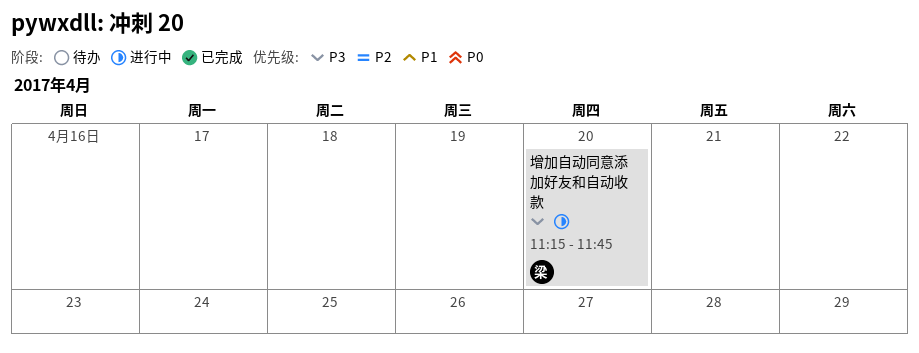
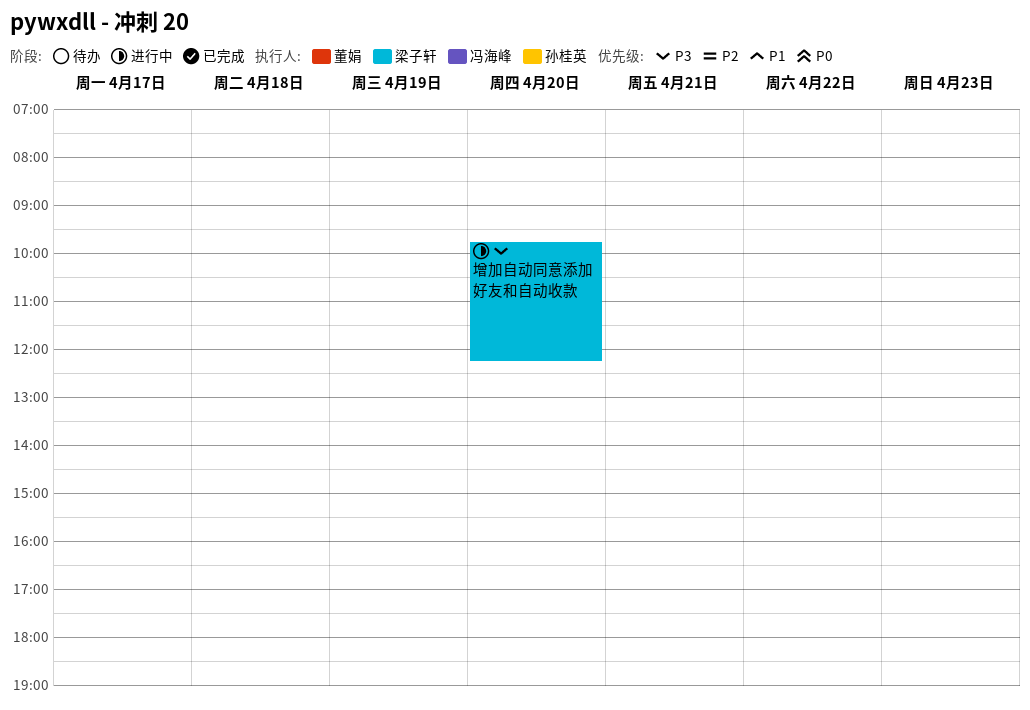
增加自动同意添加好友和自动收款, begins: 11:15 -> 09:45
增加自动同意添加好友和自动收款, ends: 11:45 -> 12:15

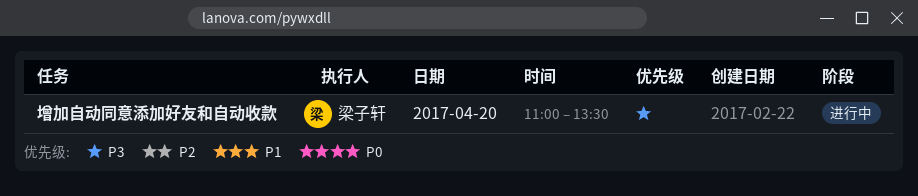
增加自动同意添加好友和自动收款, begins: 09:45 -> 11:00
增加自动同意添加好友和自动收款, ends: 12:15 -> 13:30

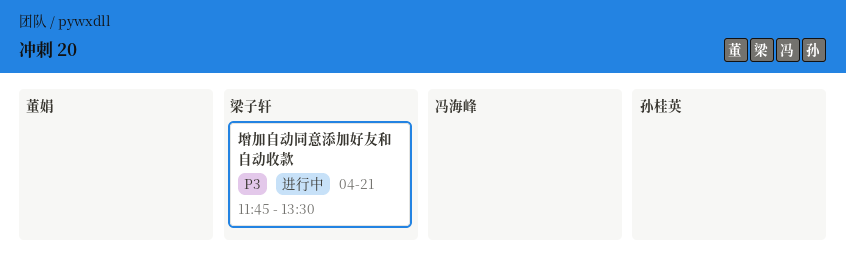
增加自动同意添加好友和自动收款, day: Apr 20 -> Apr 21
增加自动同意添加好友和自动收款, begins: 11:00 -> 11:45

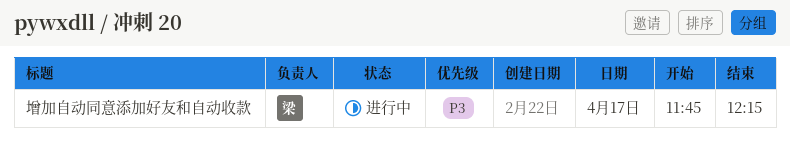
增加自动同意添加好友和自动收款, day: Apr 21 -> Apr 17
增加自动同意添加好友和自动收款, ends: 13:30 -> 12:15

